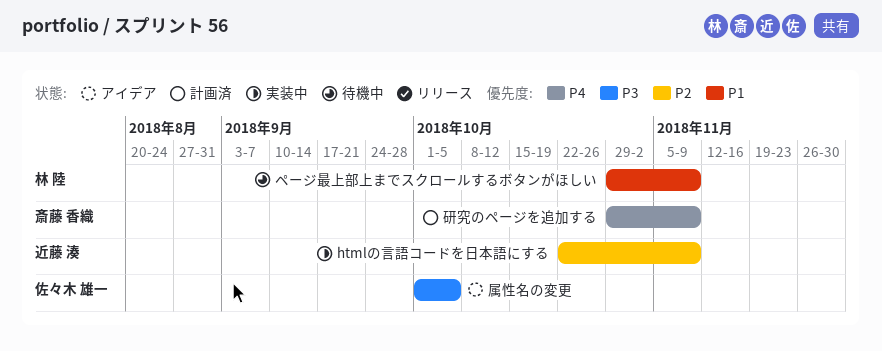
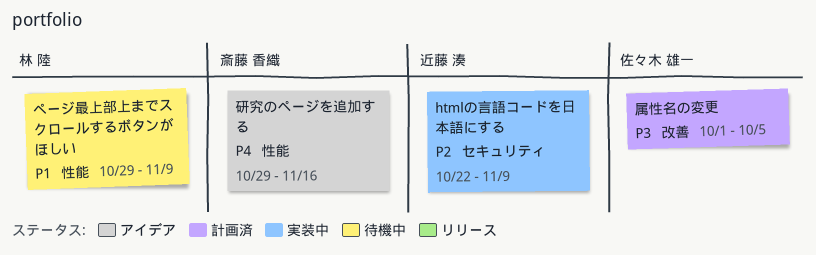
属性名の変更, status: アイデア -> 計画済
研究のページを追加する, status: 計画済 -> アイデア
研究のページを追加する, due: Nov 9 -> Nov 16

